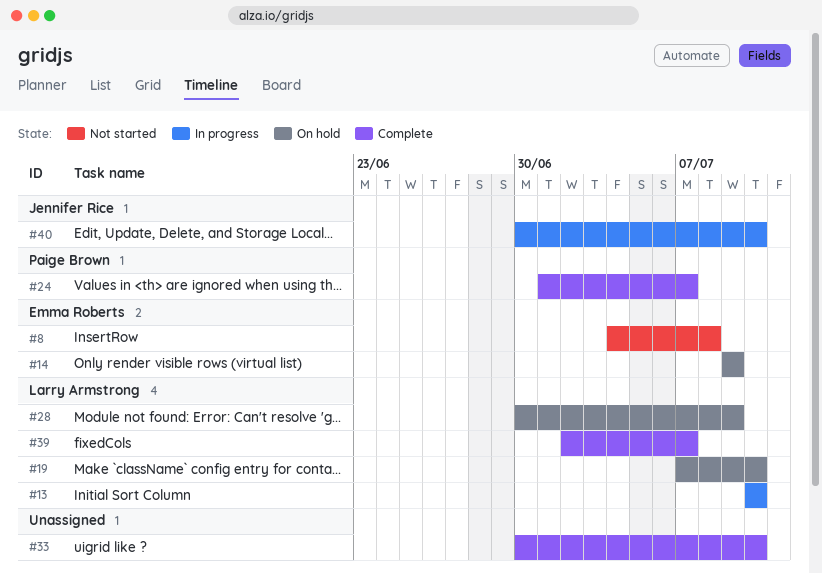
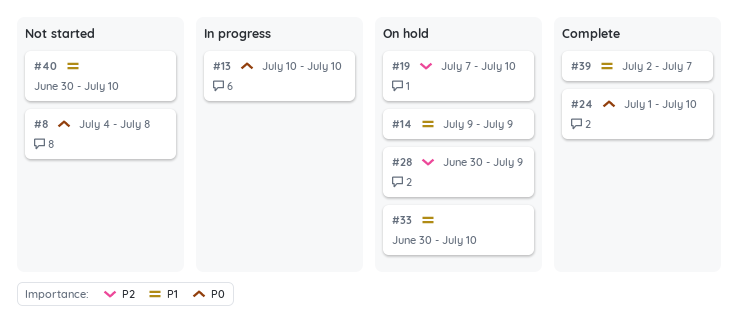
#24, due: Jul 7 -> Jul 10
#33, status: Complete -> On hold
#40, status: In progress -> Not started

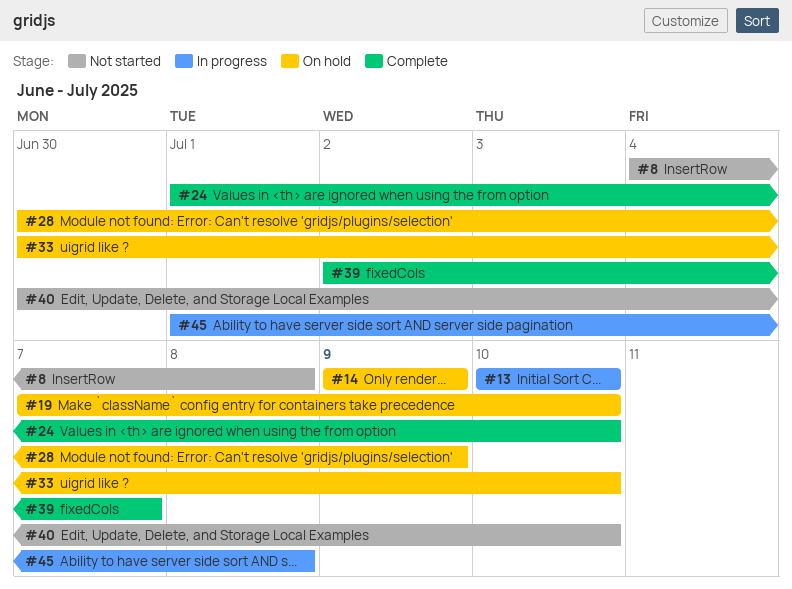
#45: none -> present

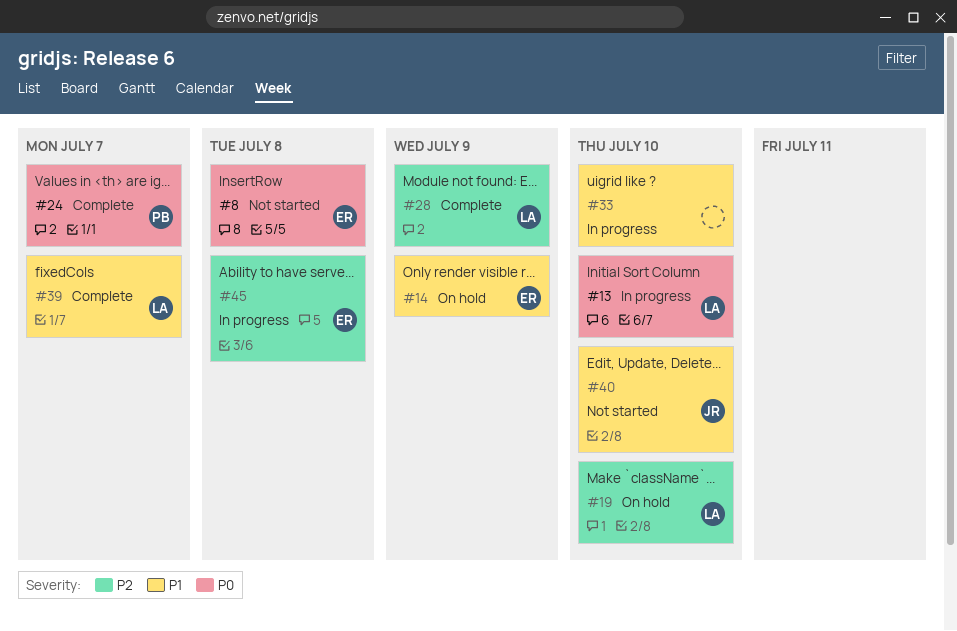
#24, due: Jul 10 -> Jul 7
#28, status: On hold -> Complete
#33, status: On hold -> In progress

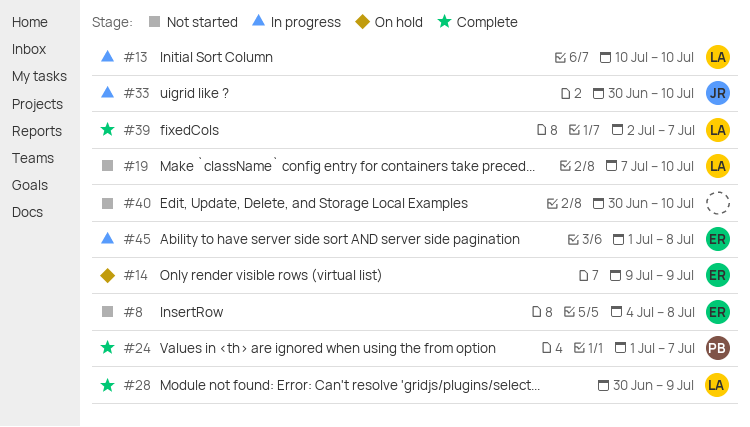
#19, status: On hold -> Not started
#33, owner: none -> JR
#40, owner: JR -> none

